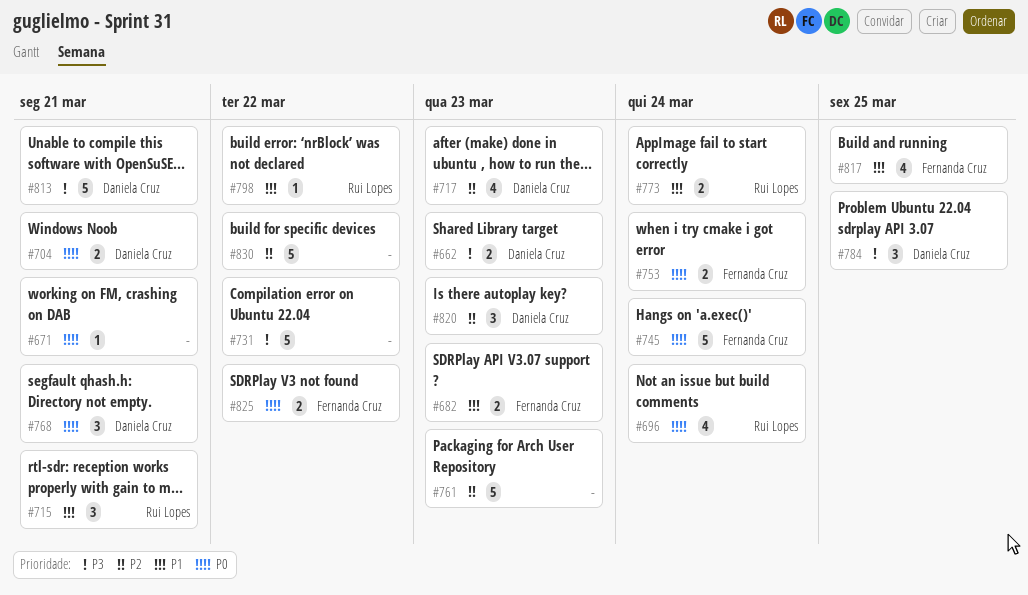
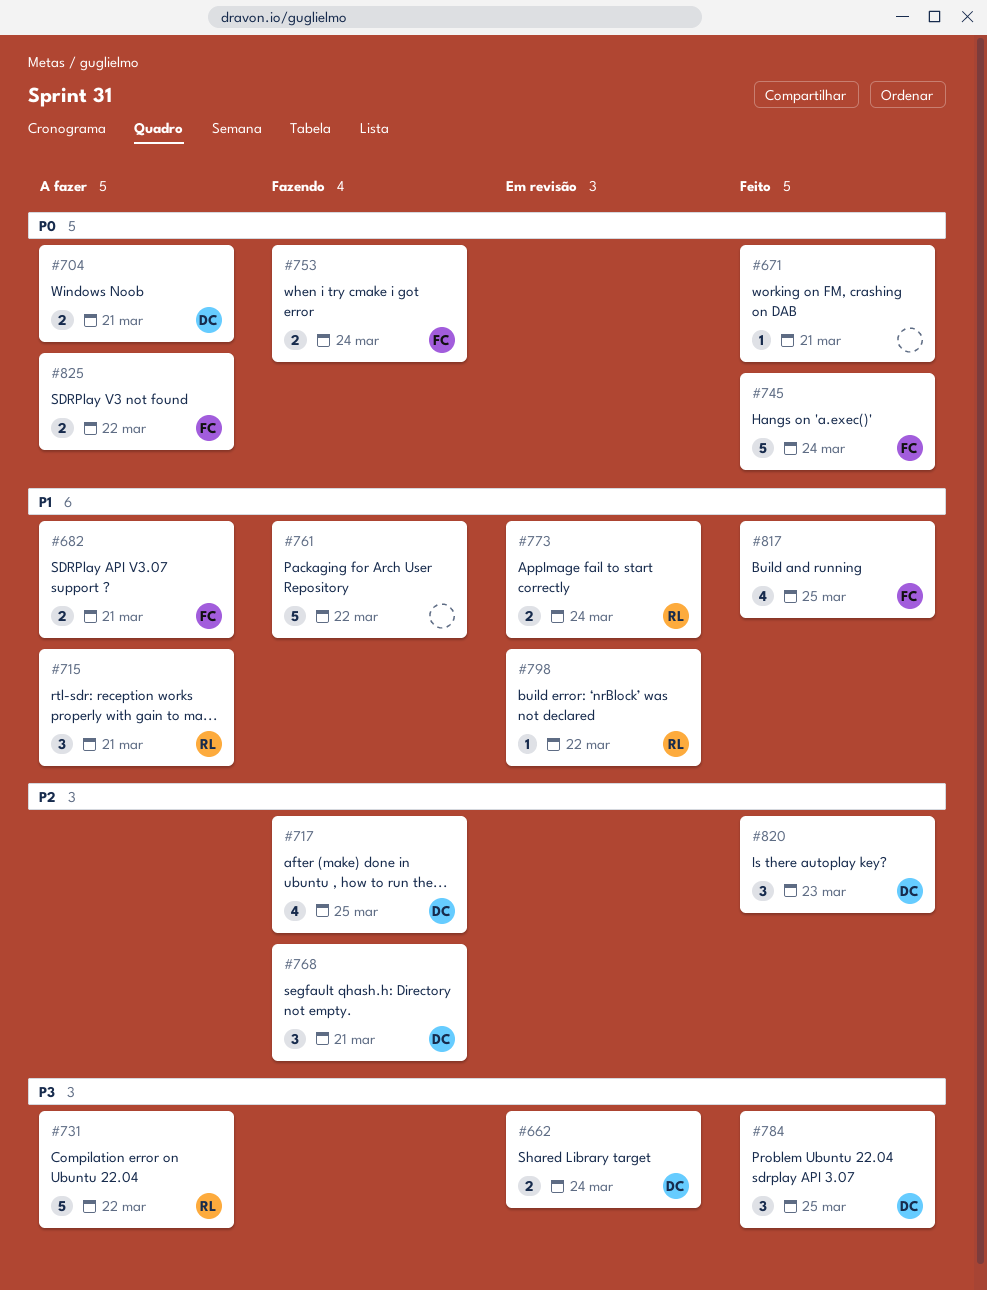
#662, due: Mar 23 -> Mar 24
#682, due: Mar 23 -> Mar 21
#696: present -> none
#717, due: Mar 23 -> Mar 25
#731, owner: none -> Rui Lopes
#761, priority: P2 -> P1
#761, due: Mar 23 -> Mar 22
#768, priority: P0 -> P2
#813: present -> none
#830: present -> none

